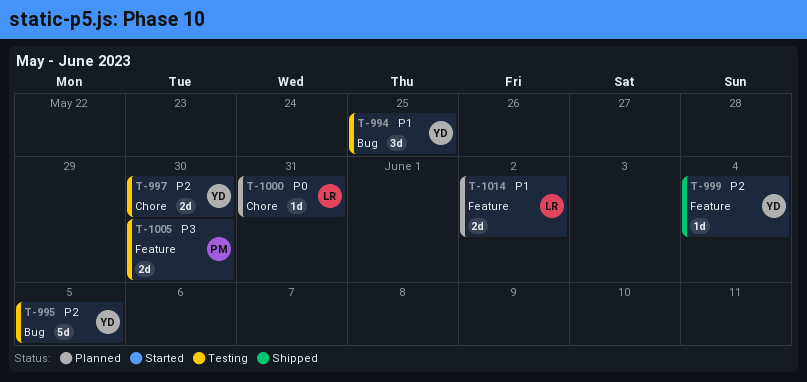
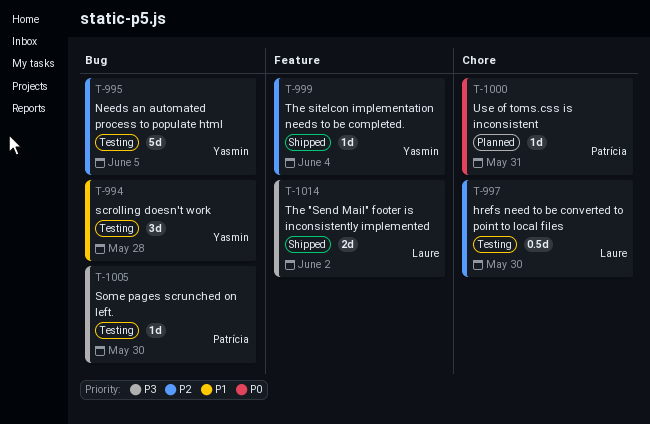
T-994, due: May 25 -> May 28
T-997, owner: Yasmin -> Laure
T-997, estimate: 2d -> 0.5d
T-1000, owner: Laure -> Patrícia
T-1005, label: Feature -> Bug
T-1005, estimate: 2d -> 1d
T-1014, status: Planned -> Shipped
T-1014, priority: P1 -> P3

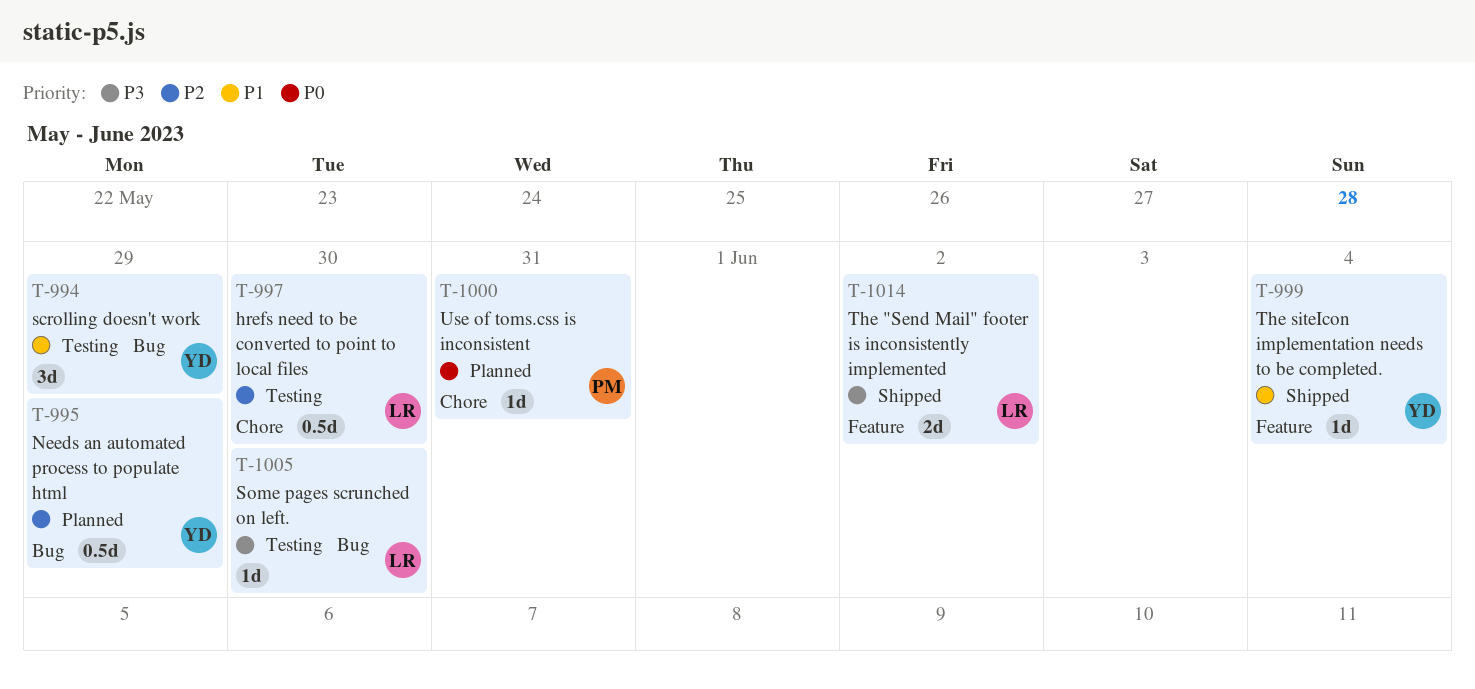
T-994, due: May 28 -> May 29
T-995, status: Testing -> Planned
T-995, estimate: 5d -> 0.5d
T-995, due: Jun 5 -> May 29
T-999, priority: P2 -> P1
T-1005, owner: Patrícia -> Laure

